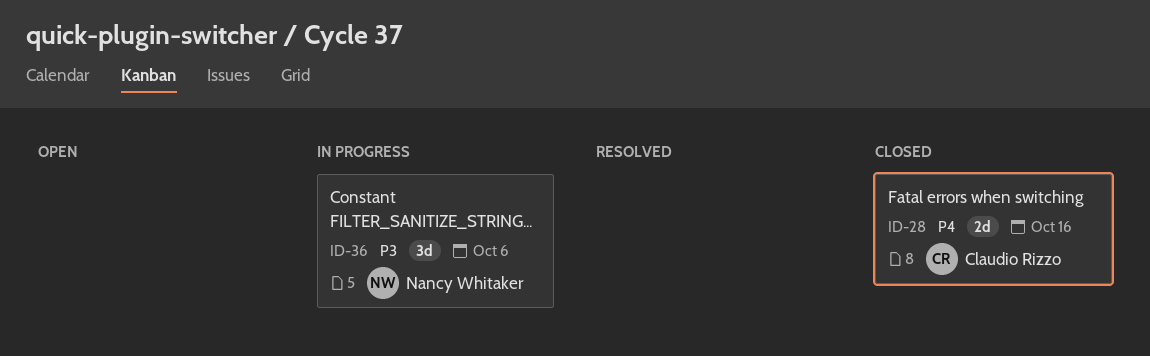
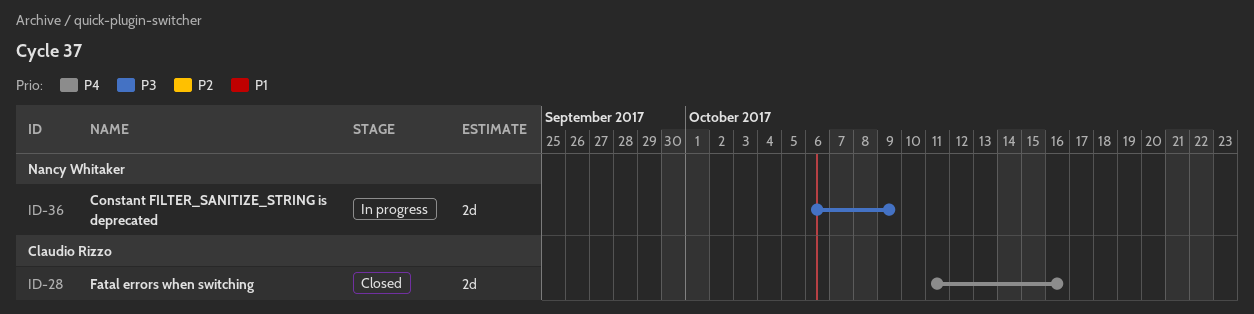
ID-36, estimate: 3d -> 2d
ID-36, due: Oct 6 -> Oct 9

